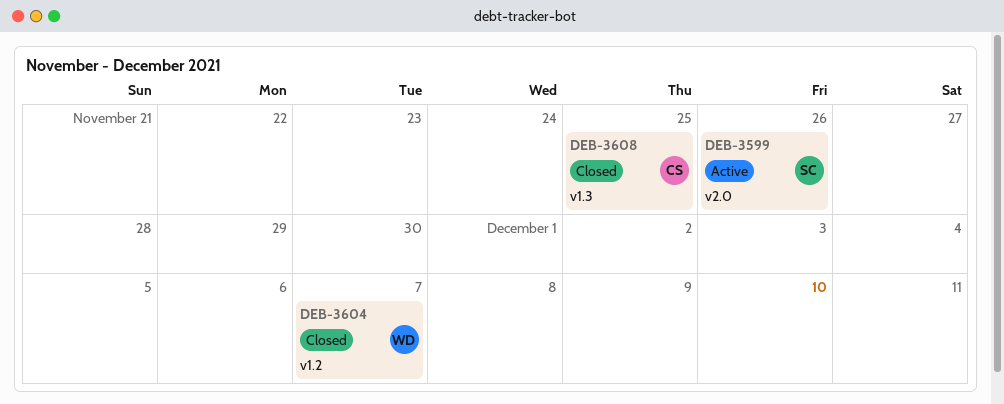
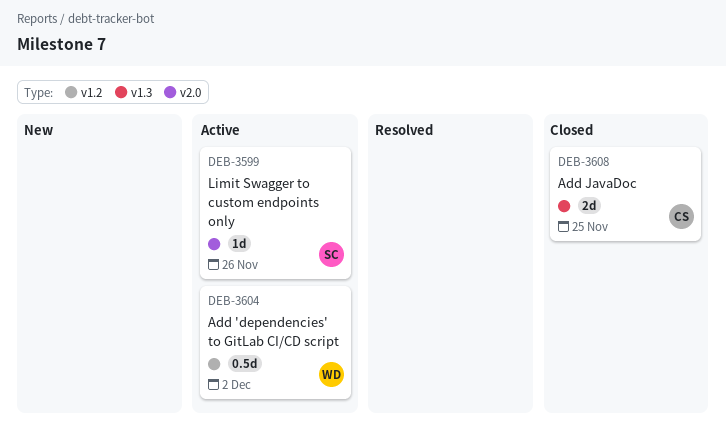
DEB-3604, status: Closed -> Active
DEB-3604, due: Dec 7 -> Dec 2

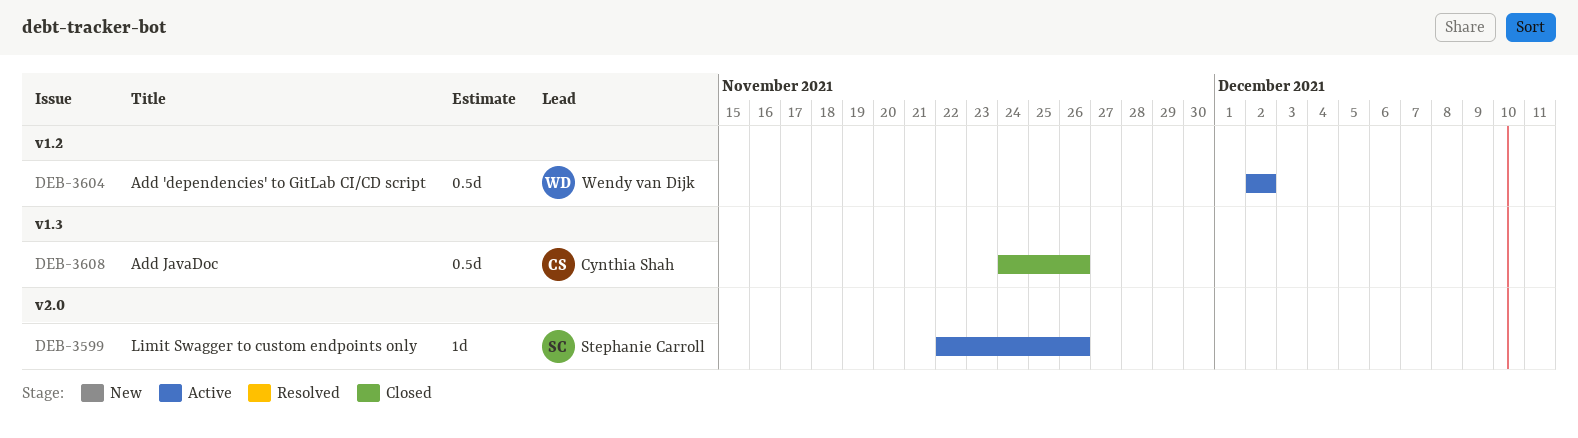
DEB-3608, estimate: 2d -> 0.5d
DEB-3608, due: Nov 25 -> Nov 26

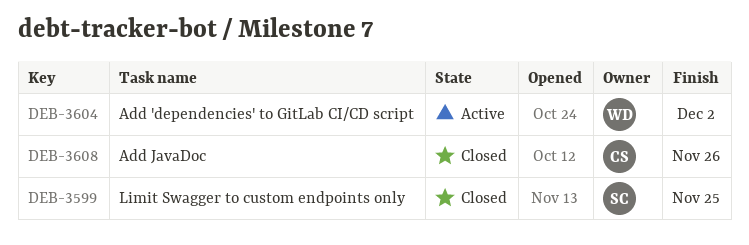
DEB-3599, status: Active -> Closed
DEB-3599, due: Nov 26 -> Nov 25

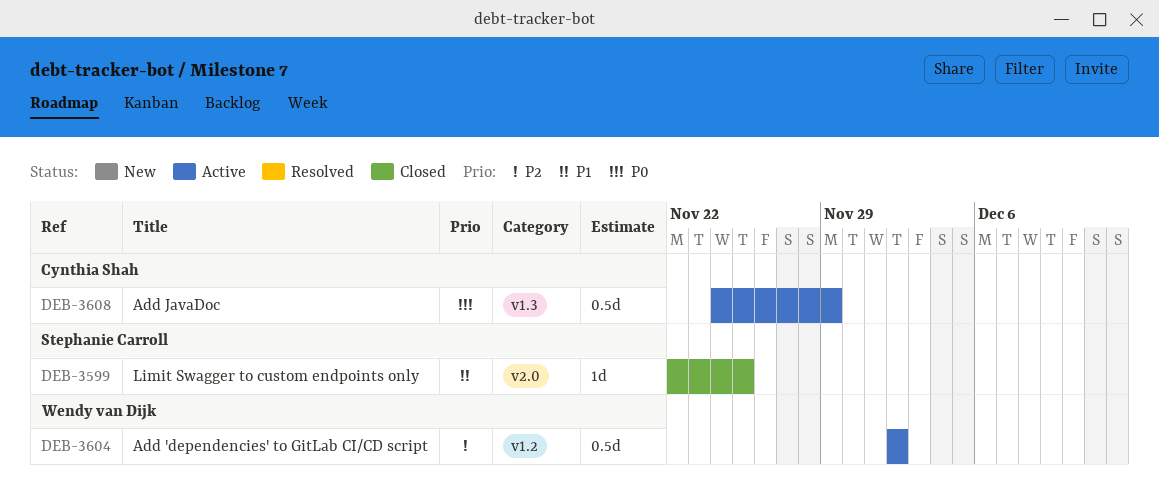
DEB-3608, status: Closed -> Active
DEB-3608, due: Nov 26 -> Nov 29

